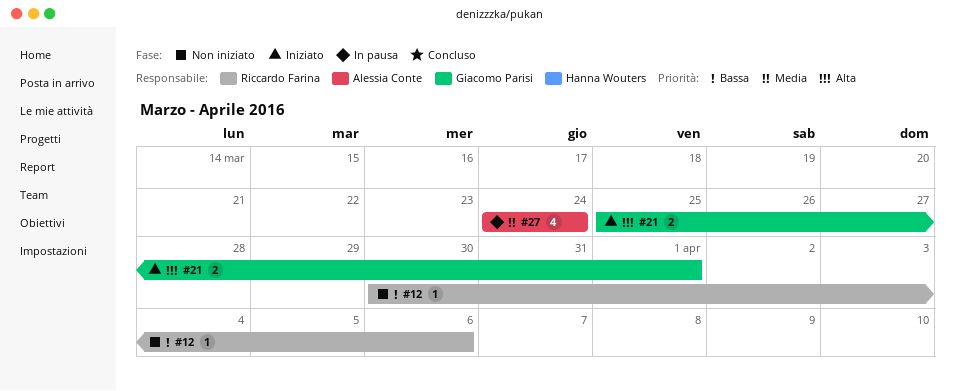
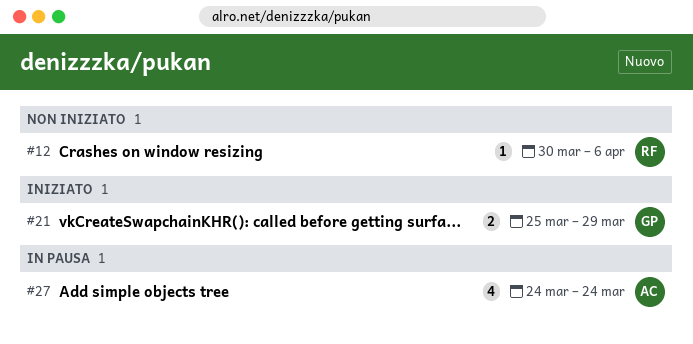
#21, due: Apr 1 -> Mar 29

